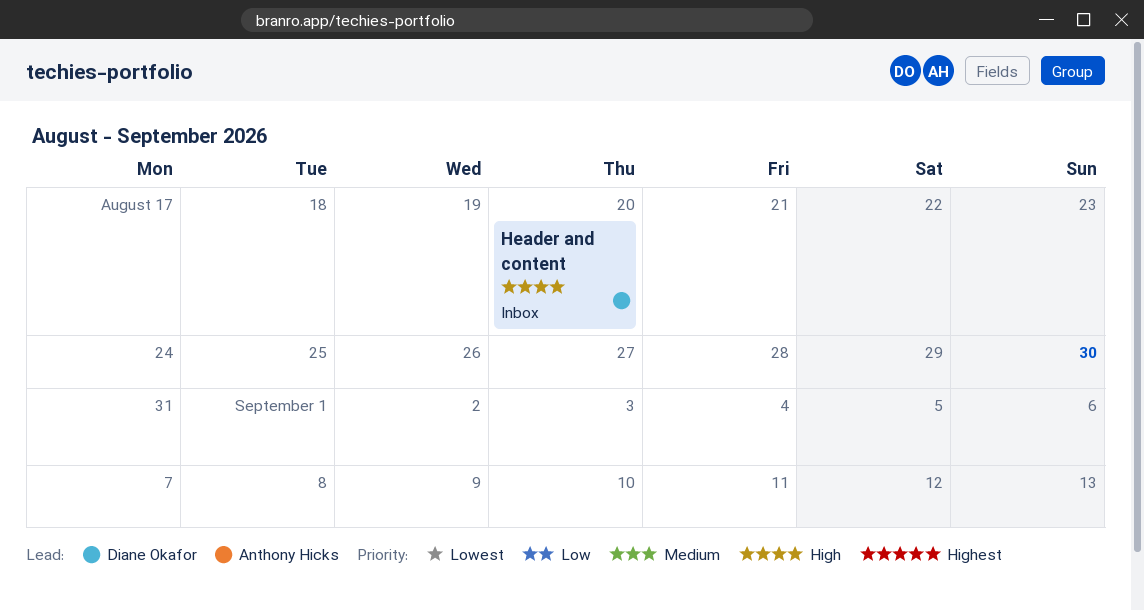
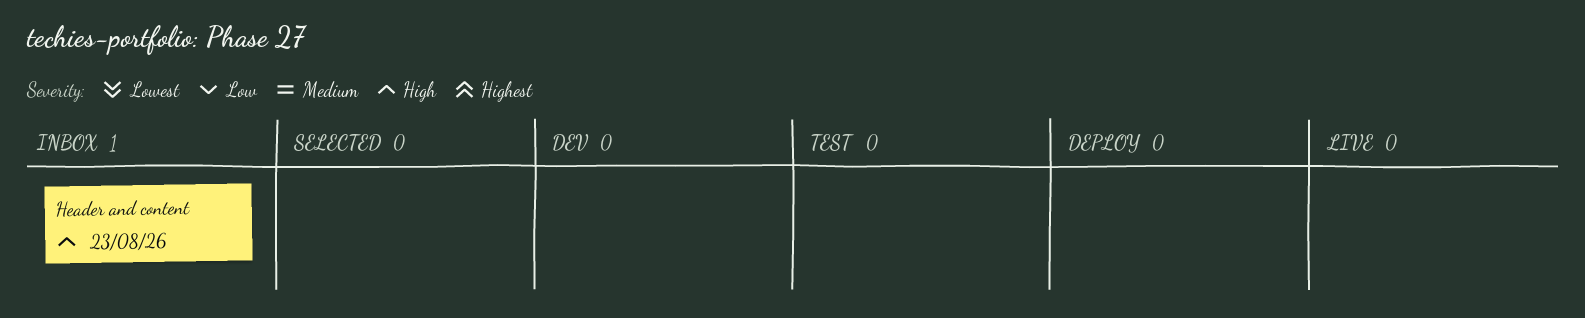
Header and content, due: Aug 20 -> Aug 23

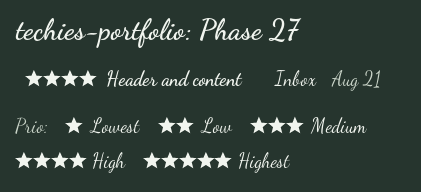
Header and content, due: Aug 23 -> Aug 21

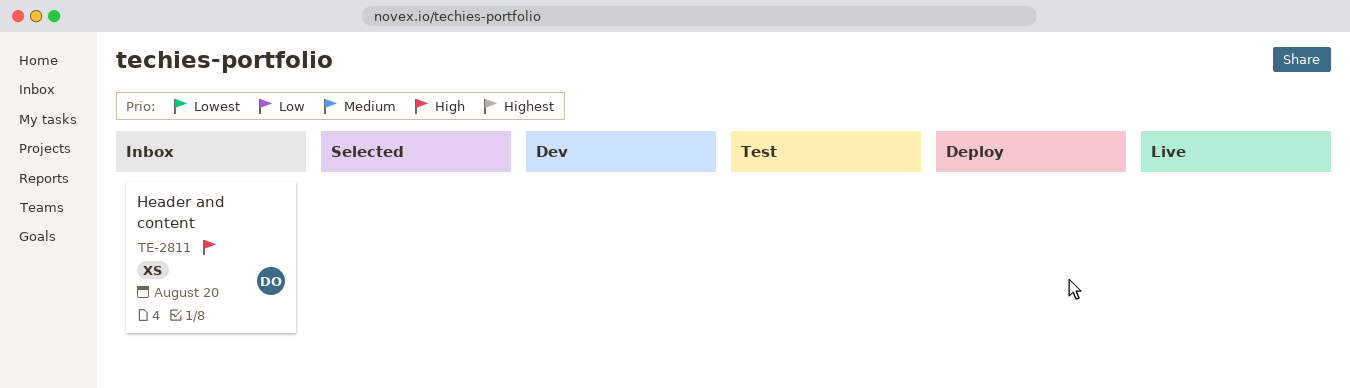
Header and content, due: Aug 21 -> Aug 20

